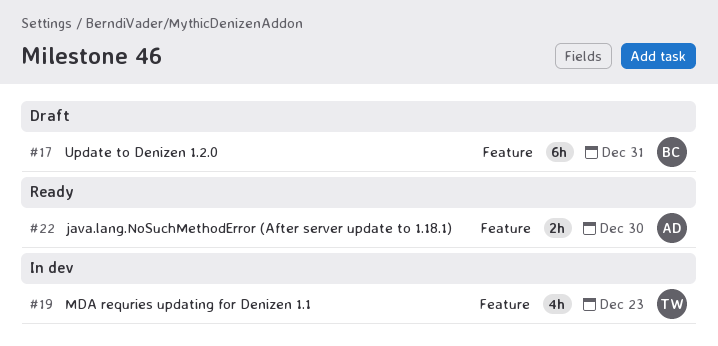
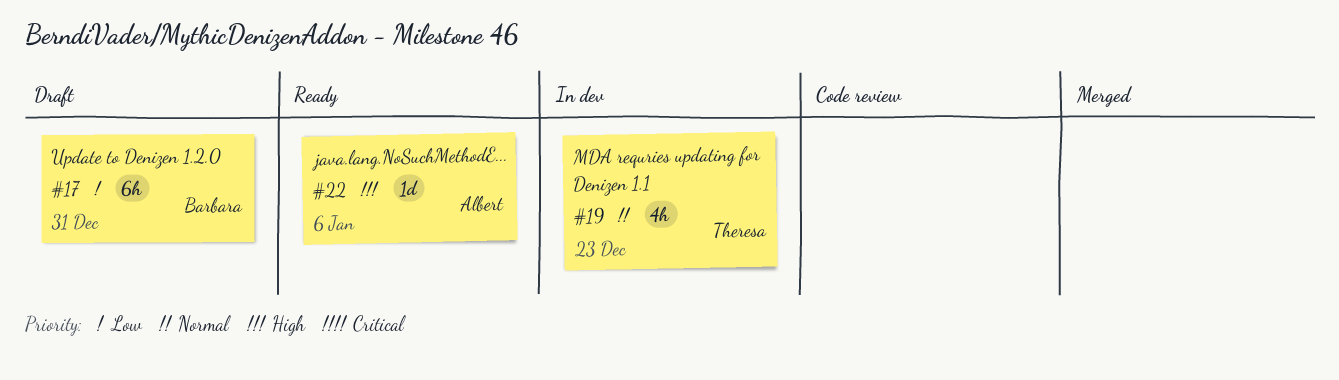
#22, estimate: 2h -> 1d
#22, due: Dec 30 -> Jan 6

